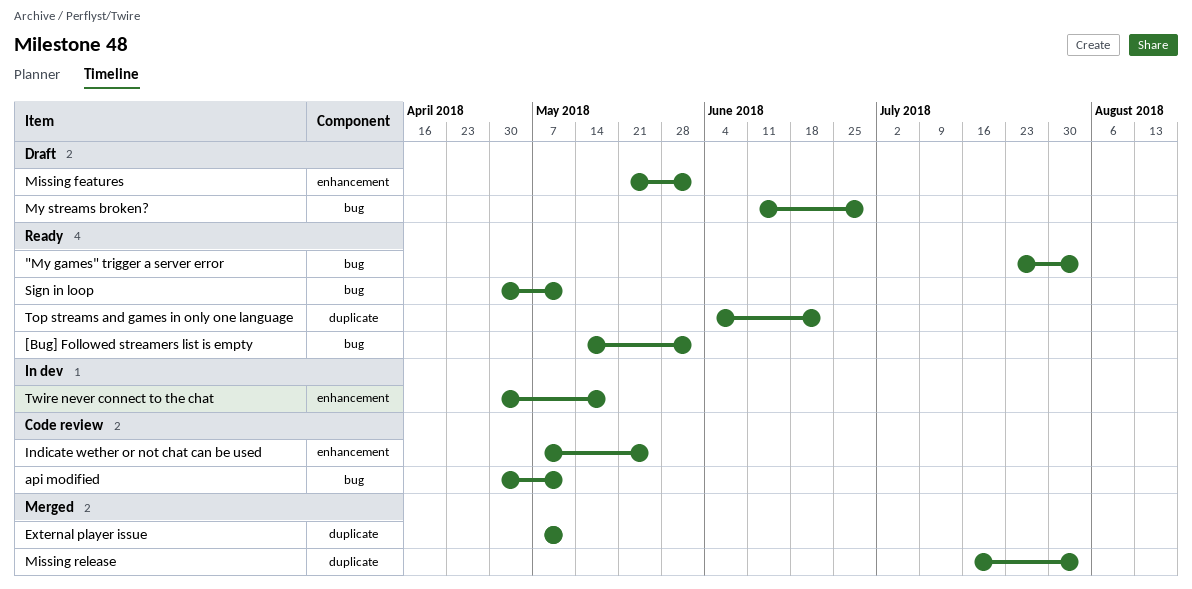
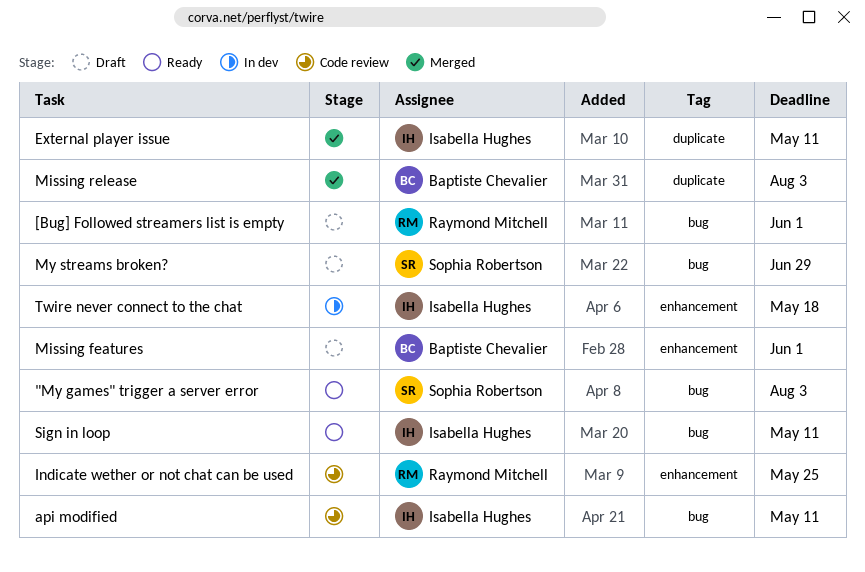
[Bug] Followed streamers list is empty, status: Ready -> Draft
Top streams and games in only one language: present -> none

